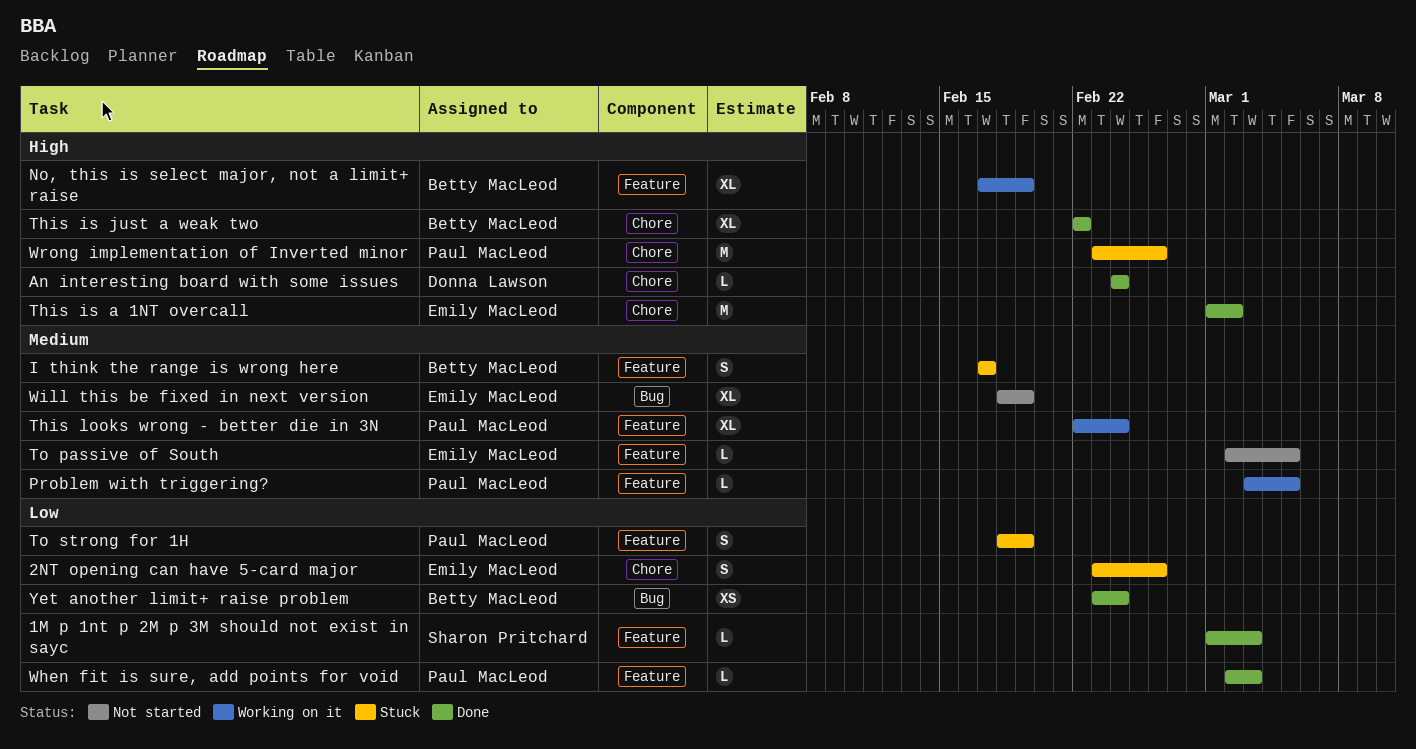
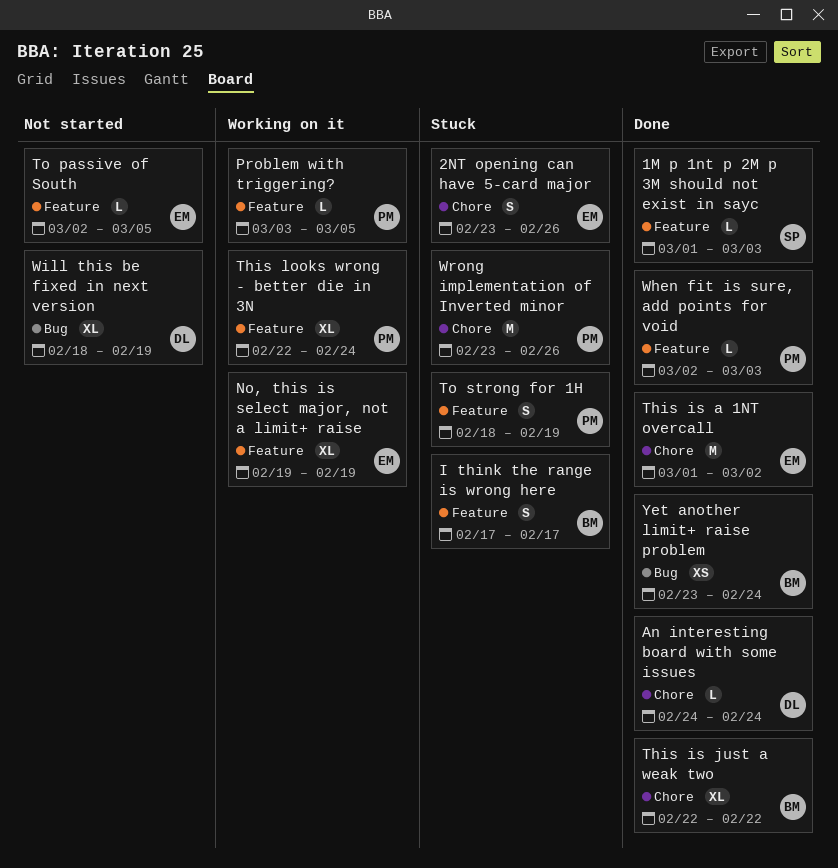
No, this is select major, not a limit+ raise, owner: Betty MacLeod -> Emily MacLeod
No, this is select major, not a limit+ raise, start: Feb 17 -> Feb 19
Will this be fixed in next version, owner: Emily MacLeod -> Donna Lawson

